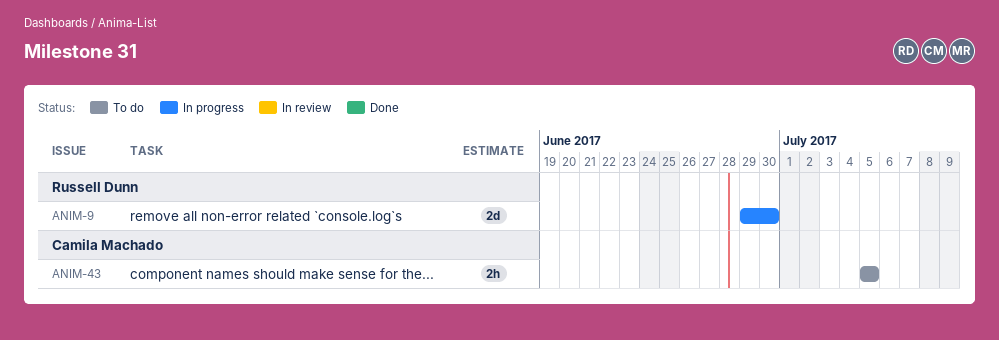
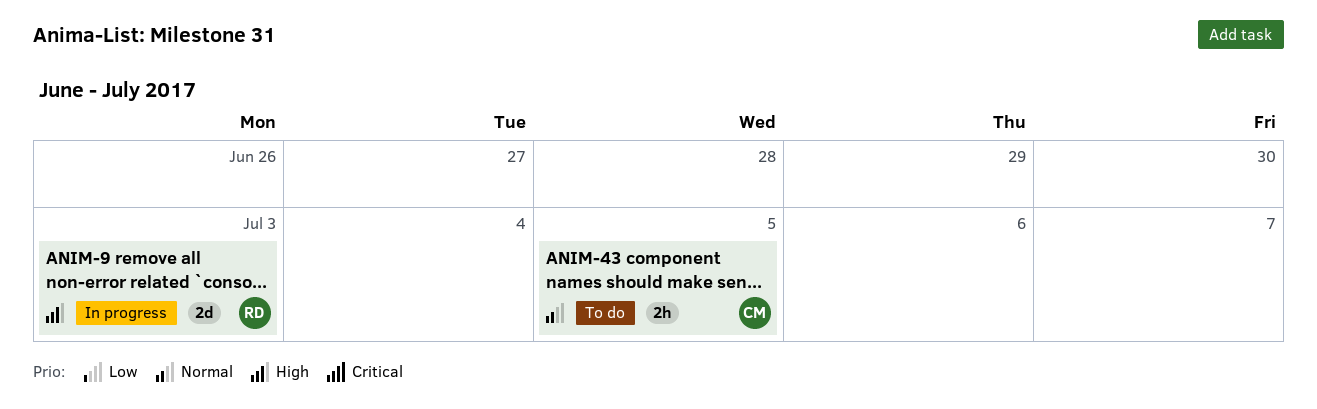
ANIM-9, due: Jun 30 -> Jul 3

